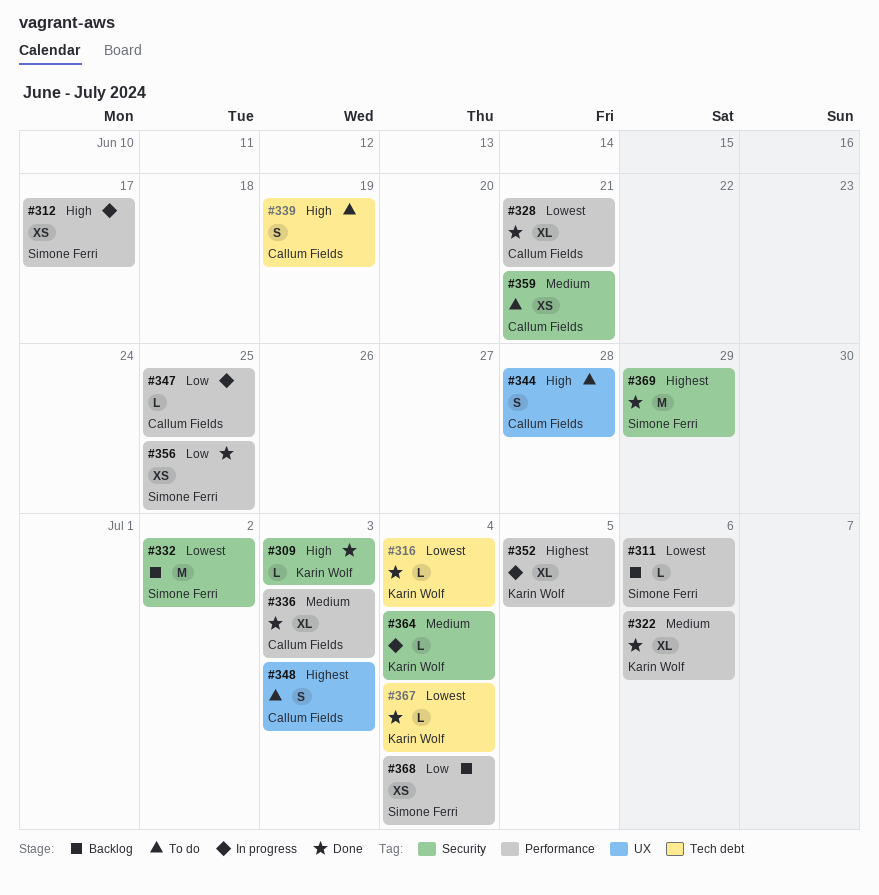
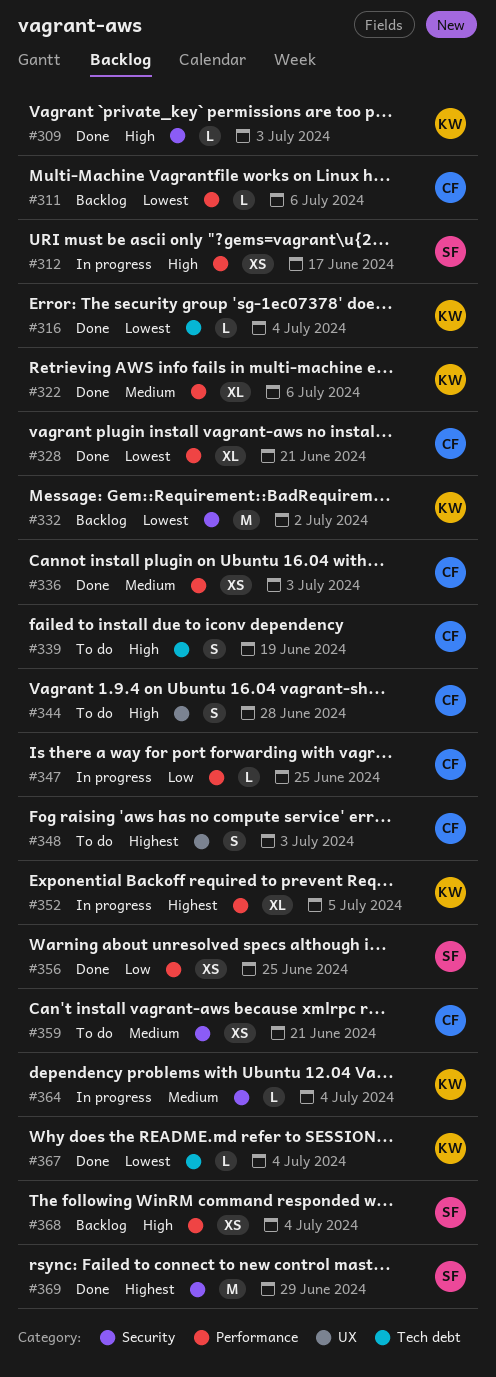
#311, owner: Simone Ferri -> Callum Fields
#332, owner: Simone Ferri -> Karin Wolf
#336, estimate: XL -> XS
#368, priority: Low -> High

